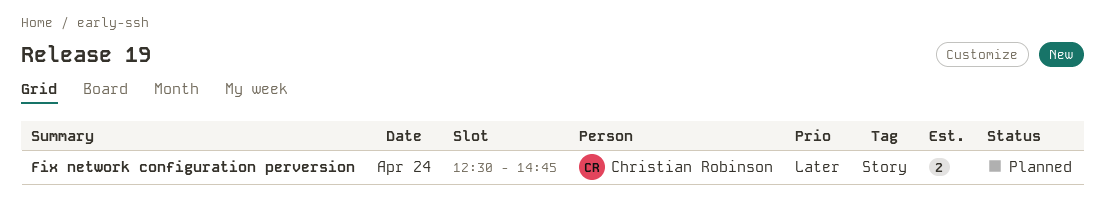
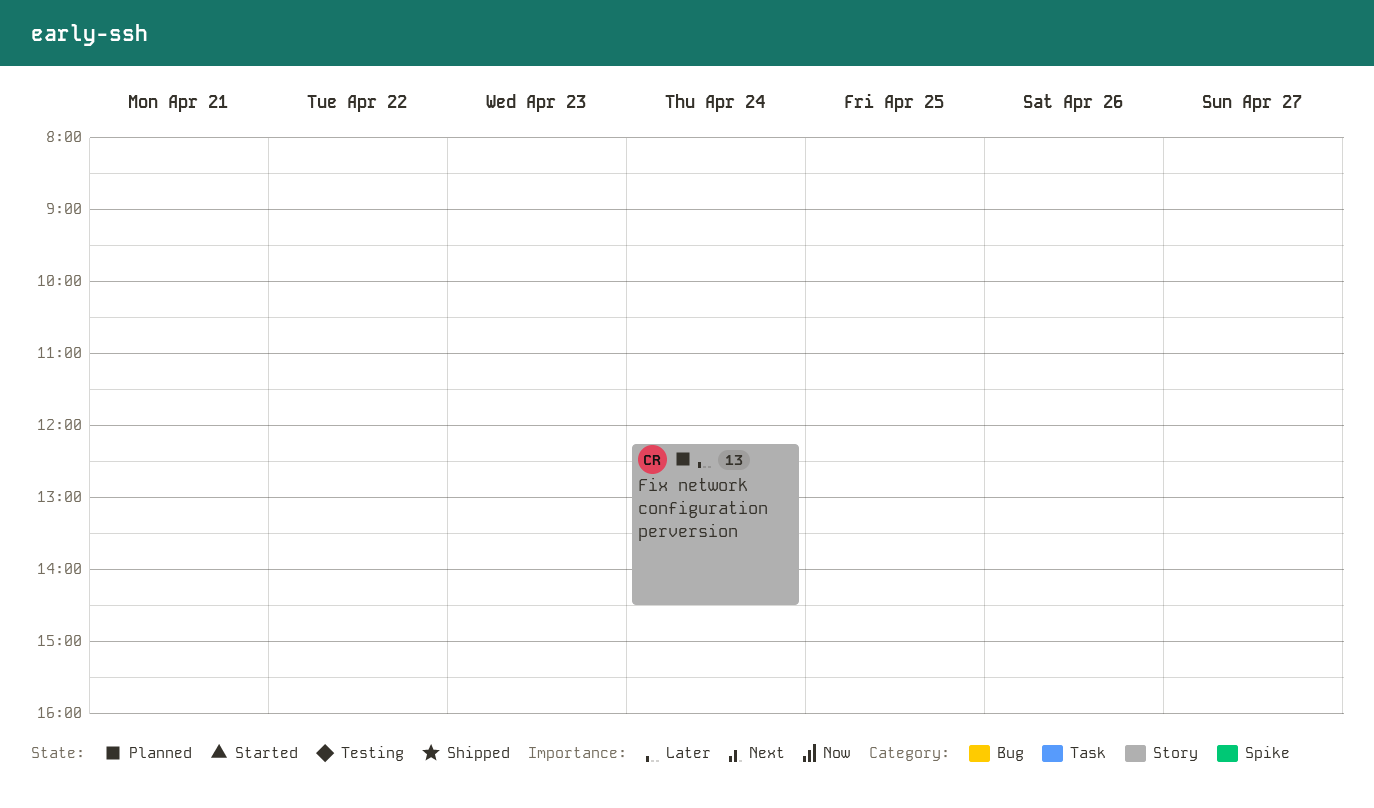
Fix network configuration perversion, estimate: 2 -> 13
Fix network configuration perversion, begins: 12:30 -> 12:15
Fix network configuration perversion, ends: 14:45 -> 14:30

